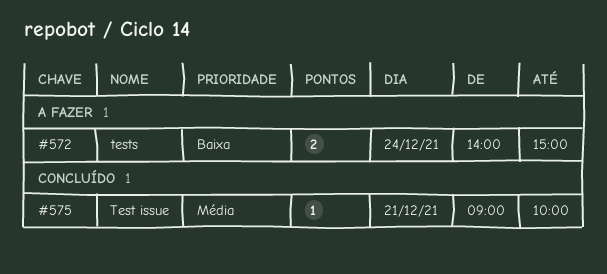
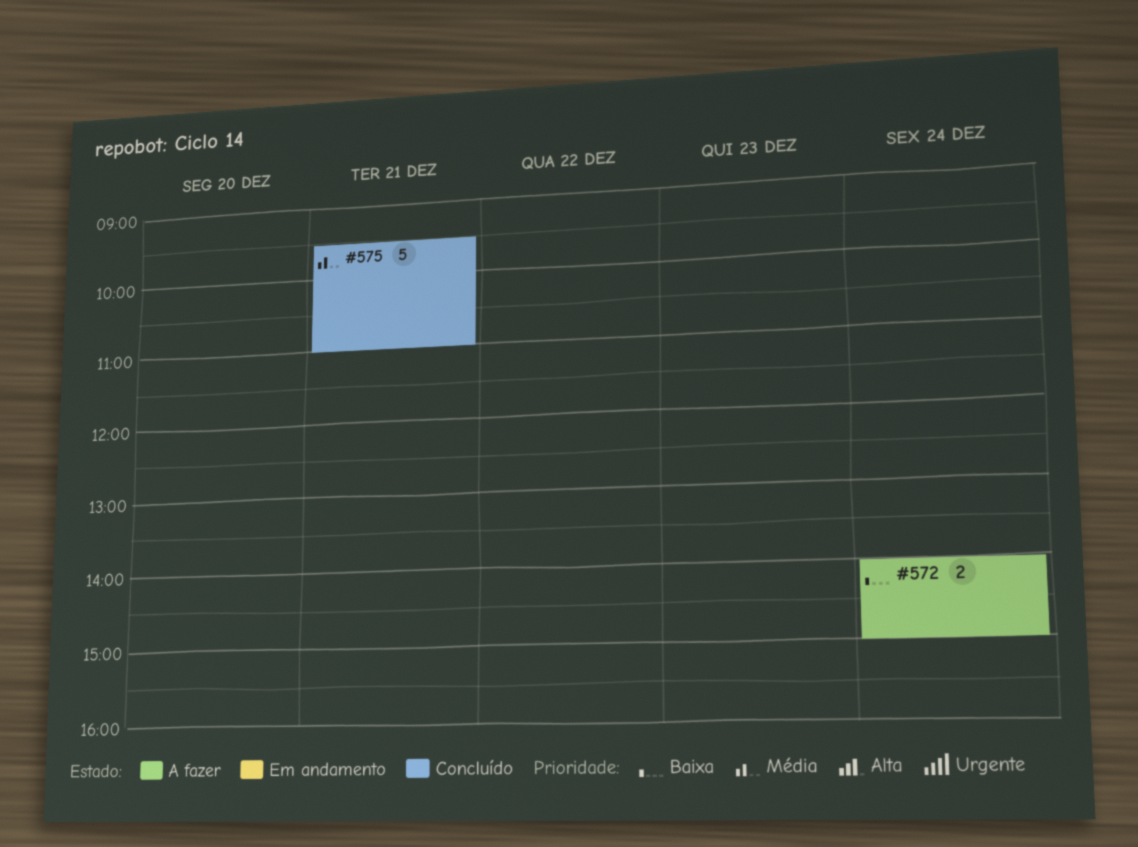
#575, estimate: 1 -> 5
#575, begins: 09:00 -> 09:30
#575, ends: 10:00 -> 11:00

